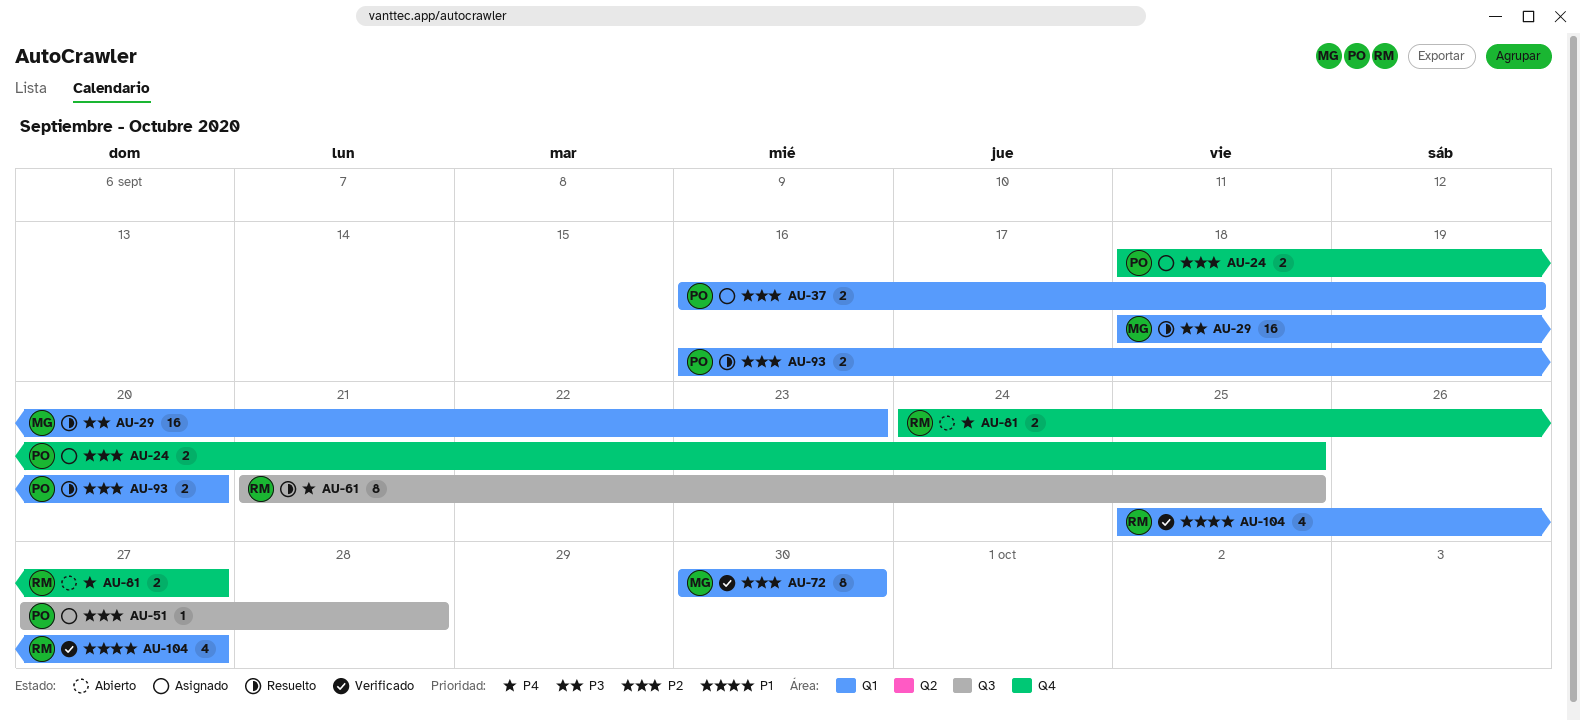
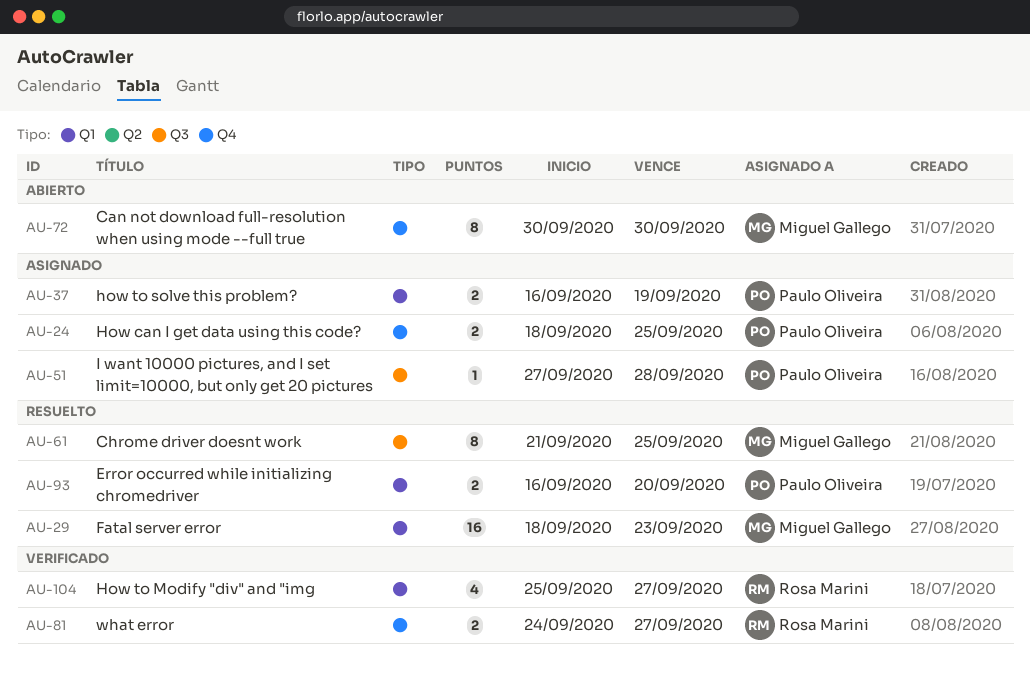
AU-61, owner: Rosa Marini -> Miguel Gallego
AU-72, status: Verificado -> Abierto
AU-72, label: Q1 -> Q4
AU-81, status: Abierto -> Verificado

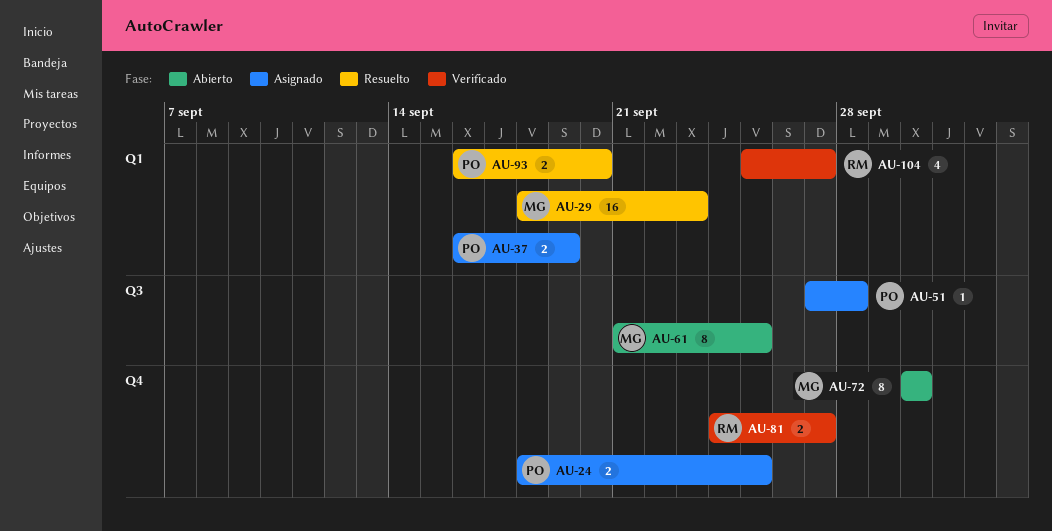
AU-61, status: Resuelto -> Abierto

